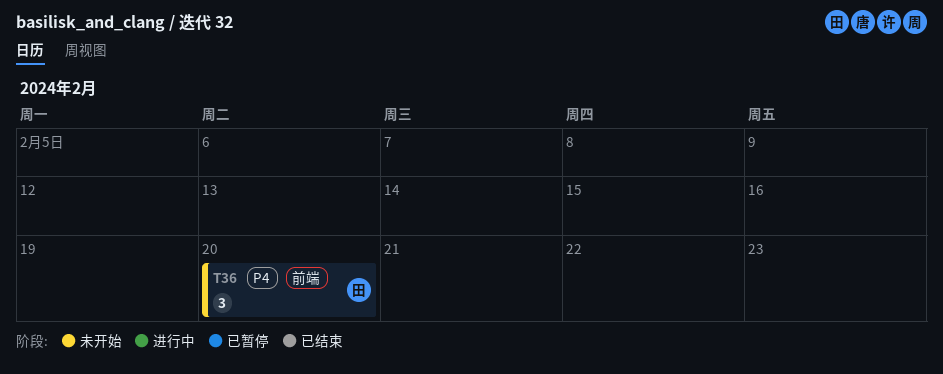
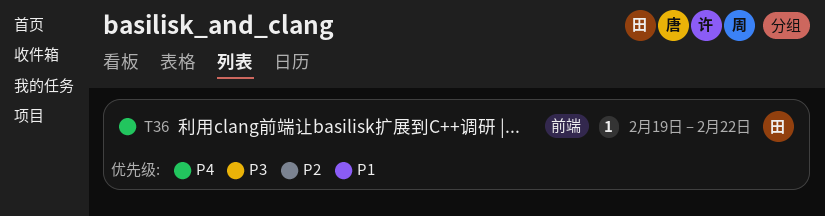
T36, estimate: 3 -> 1
T36, due: Feb 20 -> Feb 22

